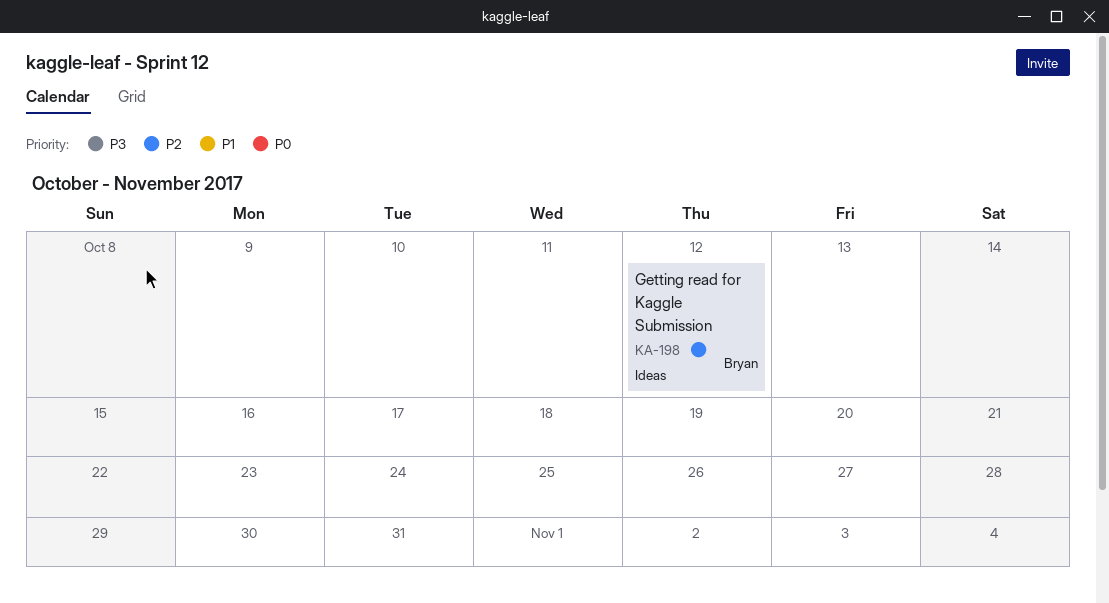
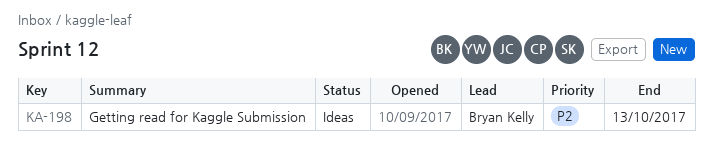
KA-198, due: Oct 12 -> Oct 13

